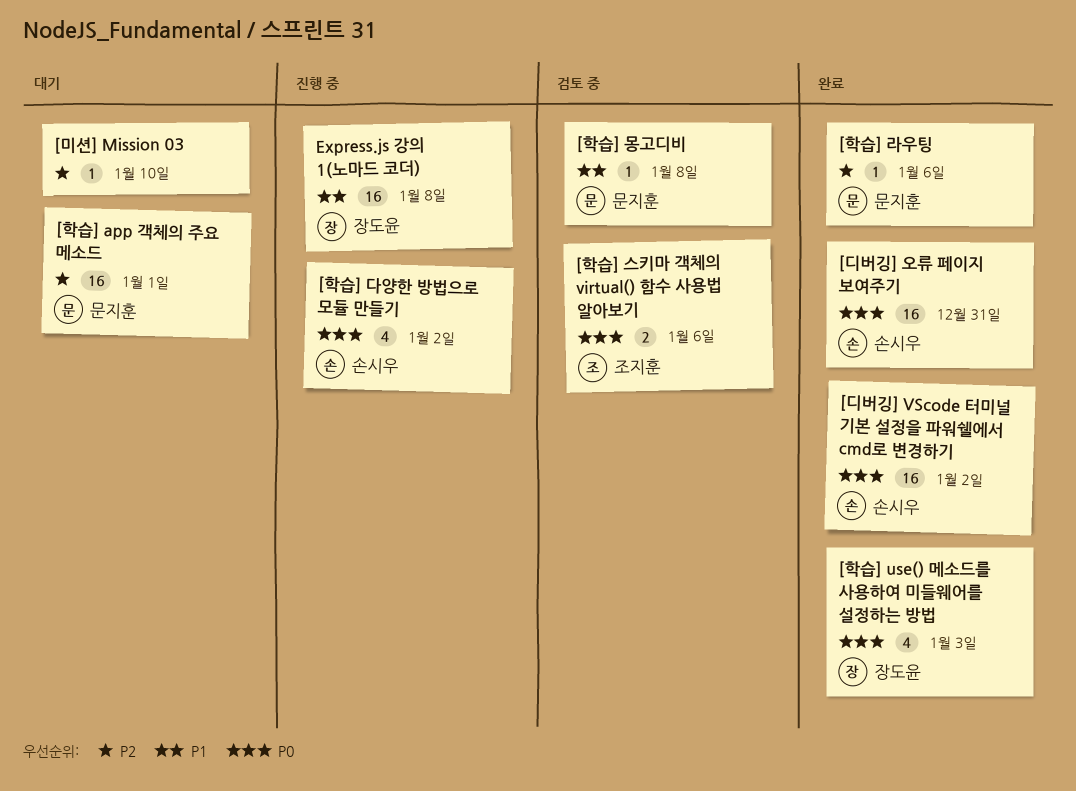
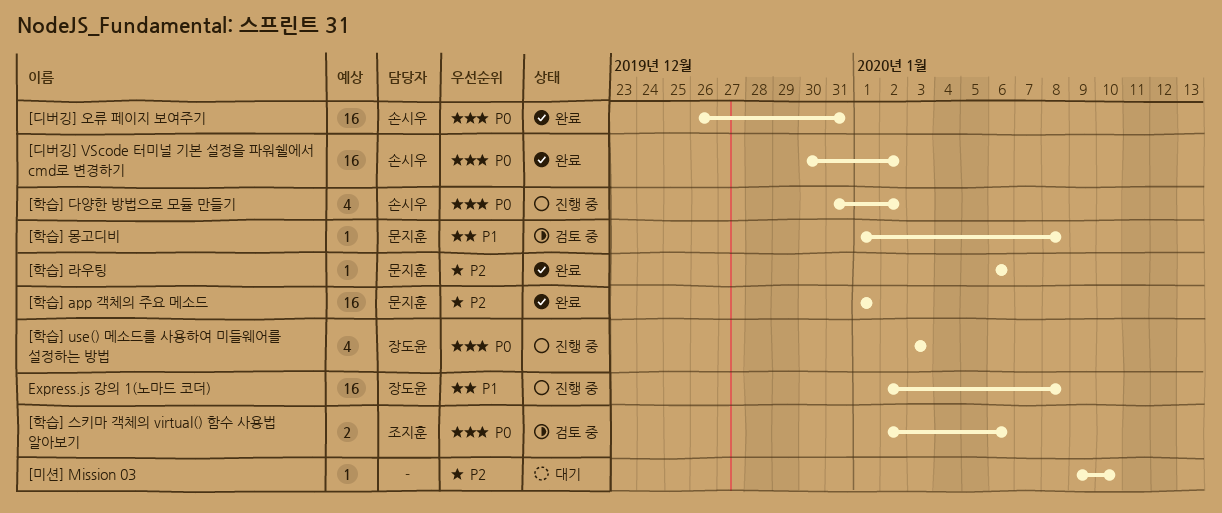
[학습] app 객체의 주요 메소드, status: 대기 -> 완료
[학습] use() 메소드를 사용하여 미들웨어를 설정하는 방법, status: 완료 -> 진행 중

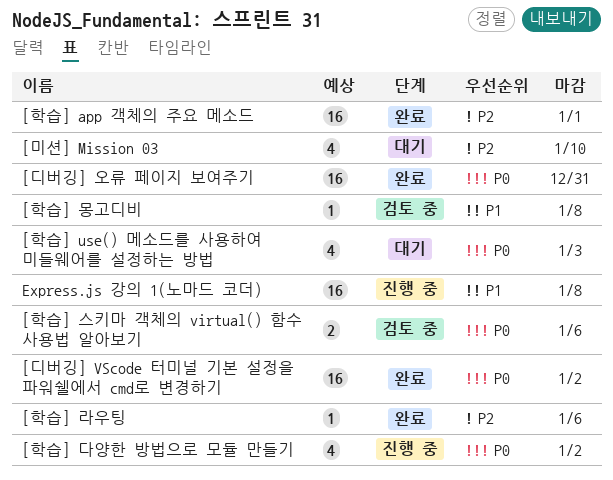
[미션] Mission 03, estimate: 1 -> 4
[학습] use() 메소드를 사용하여 미들웨어를 설정하는 방법, status: 진행 중 -> 대기

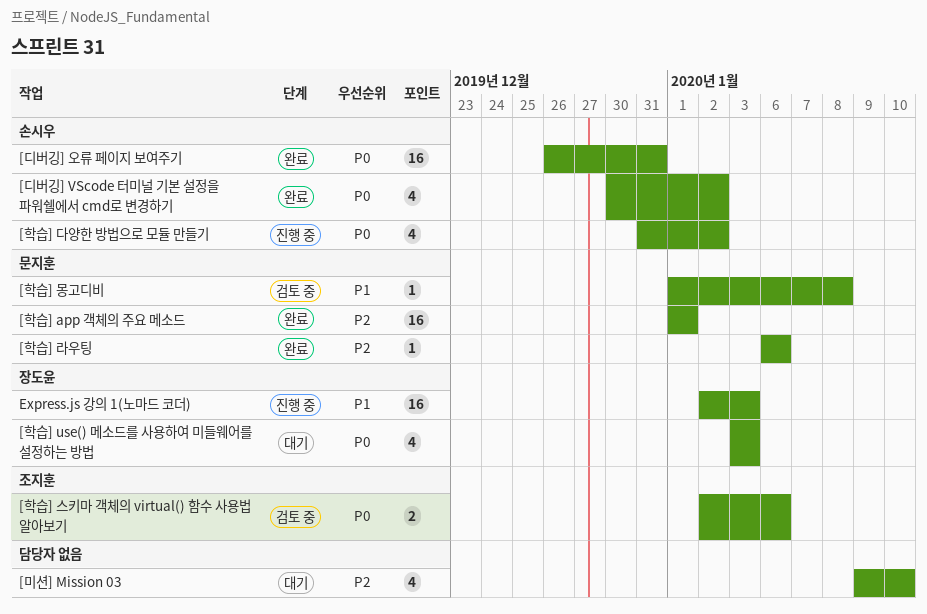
[디버깅] VScode 터미널 기본 설정을 파워쉘에서 cmd로 변경하기, estimate: 16 -> 4
Express.js 강의 1(노마드 코더), due: Jan 8 -> Jan 3

